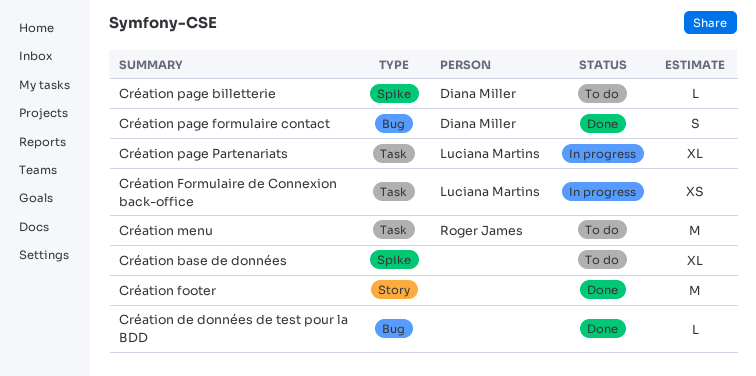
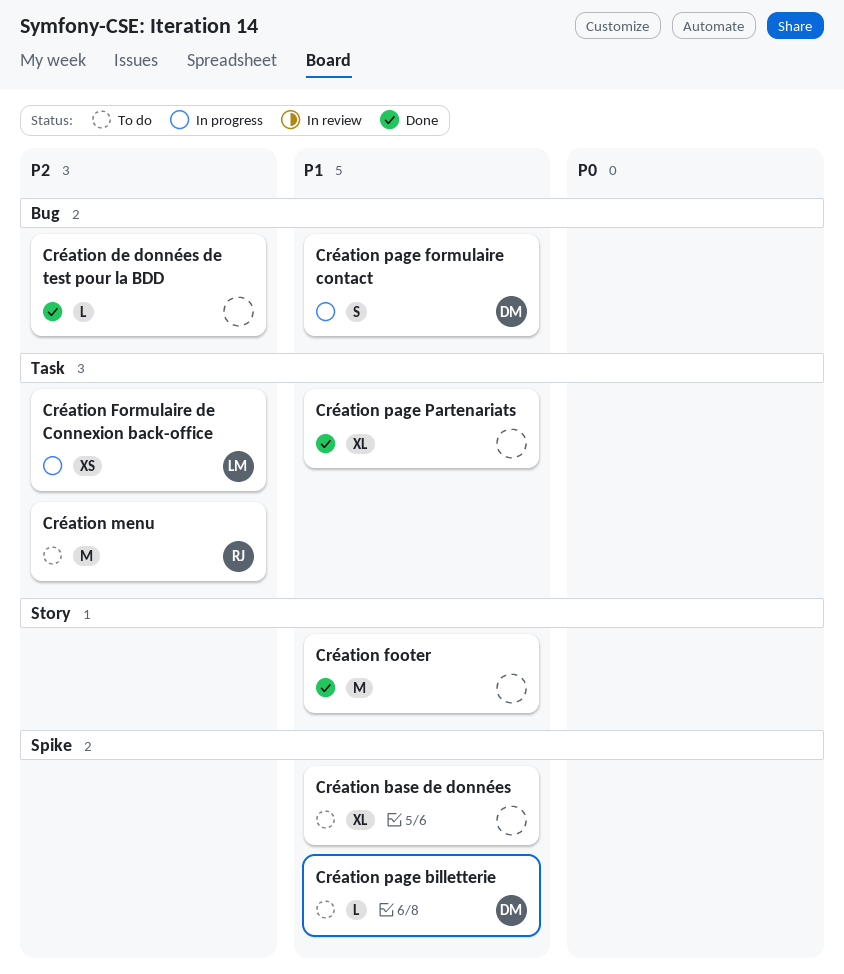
Création page formulaire contact, status: Done -> In progress
Création page Partenariats, status: In progress -> Done
Création page Partenariats, owner: Luciana Martins -> none

